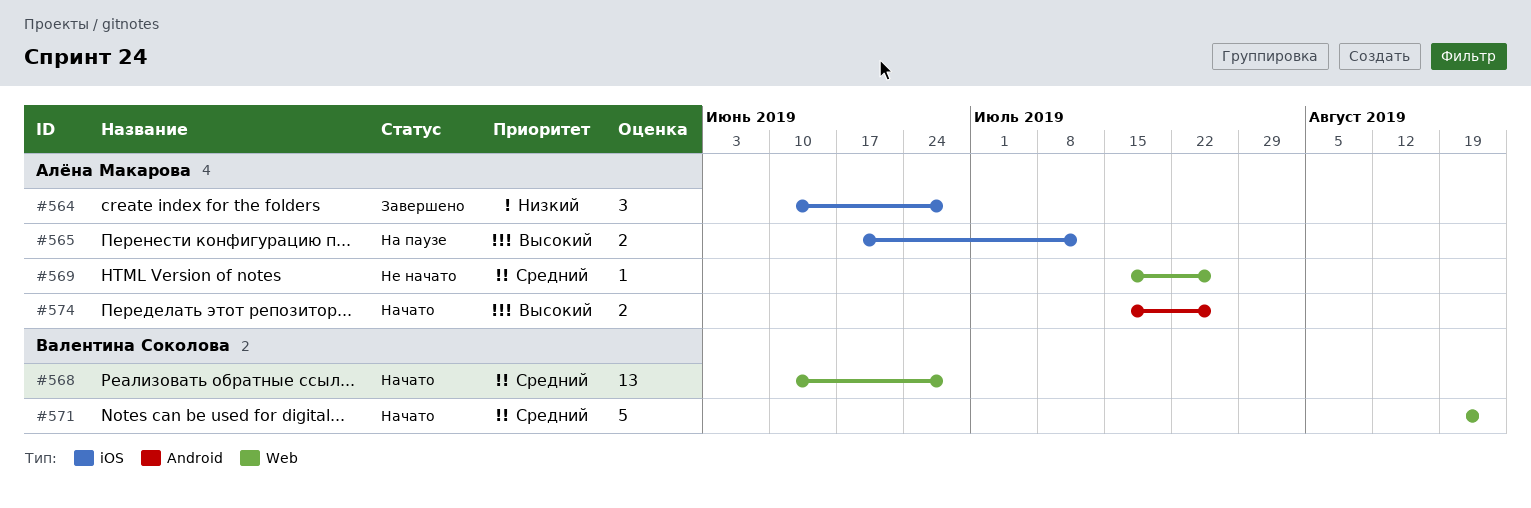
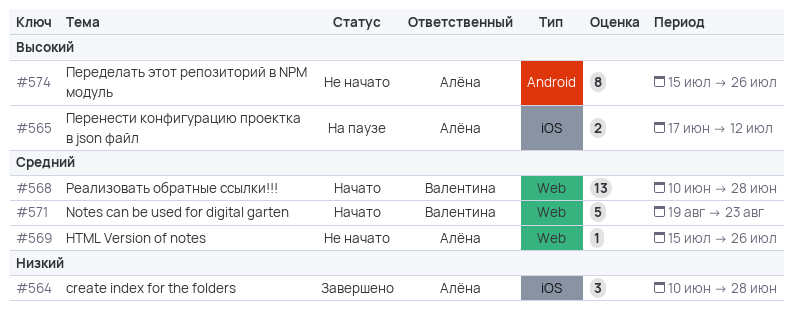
#574, status: Начато -> Не начато
#574, estimate: 2 -> 8

